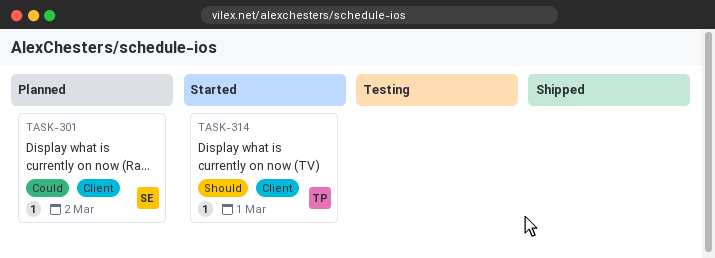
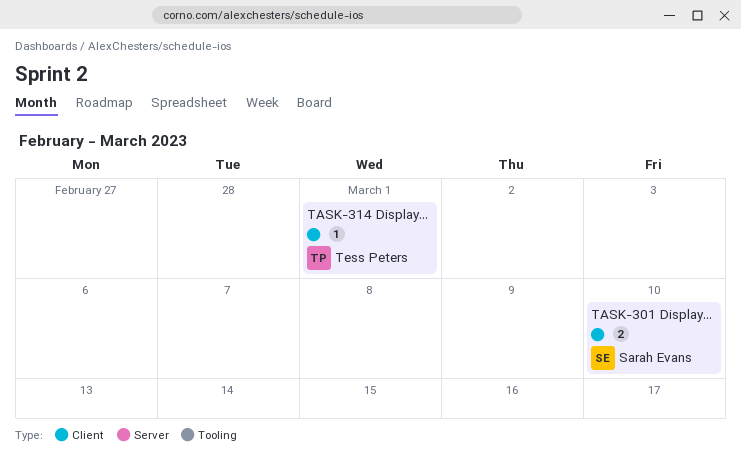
TASK-301, estimate: 1 -> 2
TASK-301, due: Mar 2 -> Mar 10

